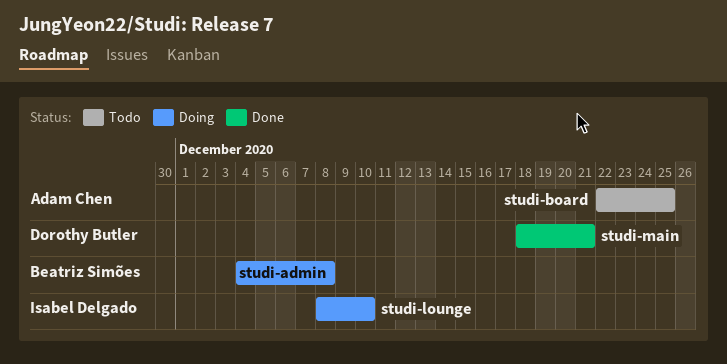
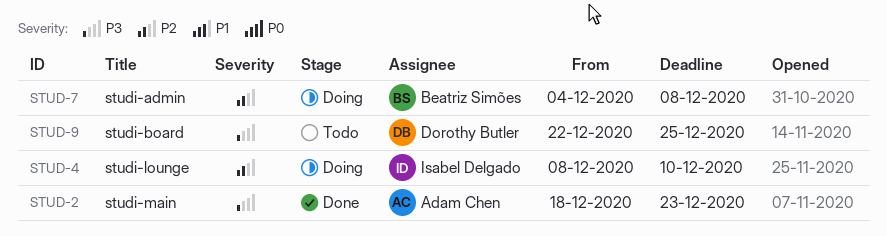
studi-board, owner: Adam Chen -> Dorothy Butler
studi-main, owner: Dorothy Butler -> Adam Chen
studi-main, due: Dec 21 -> Dec 23

